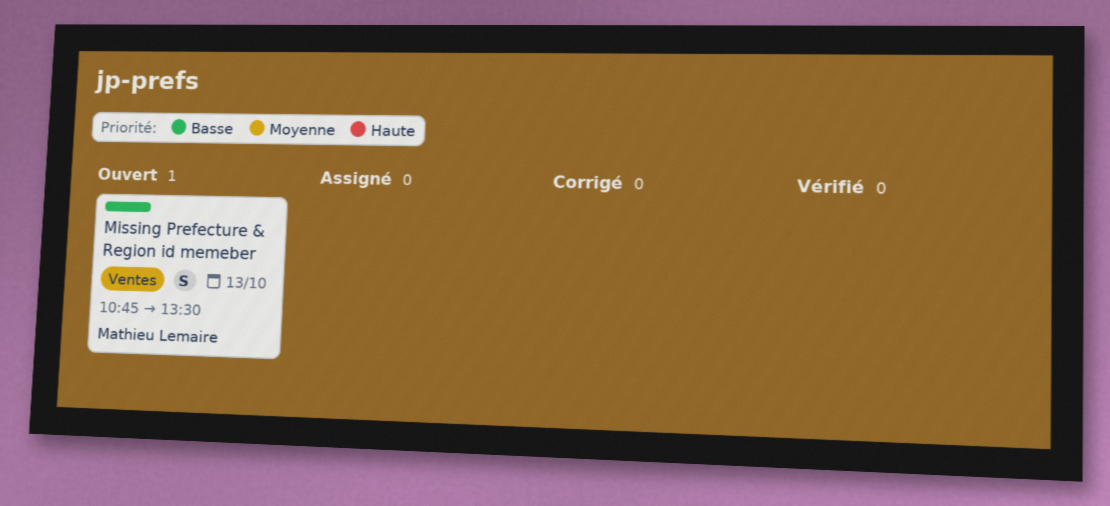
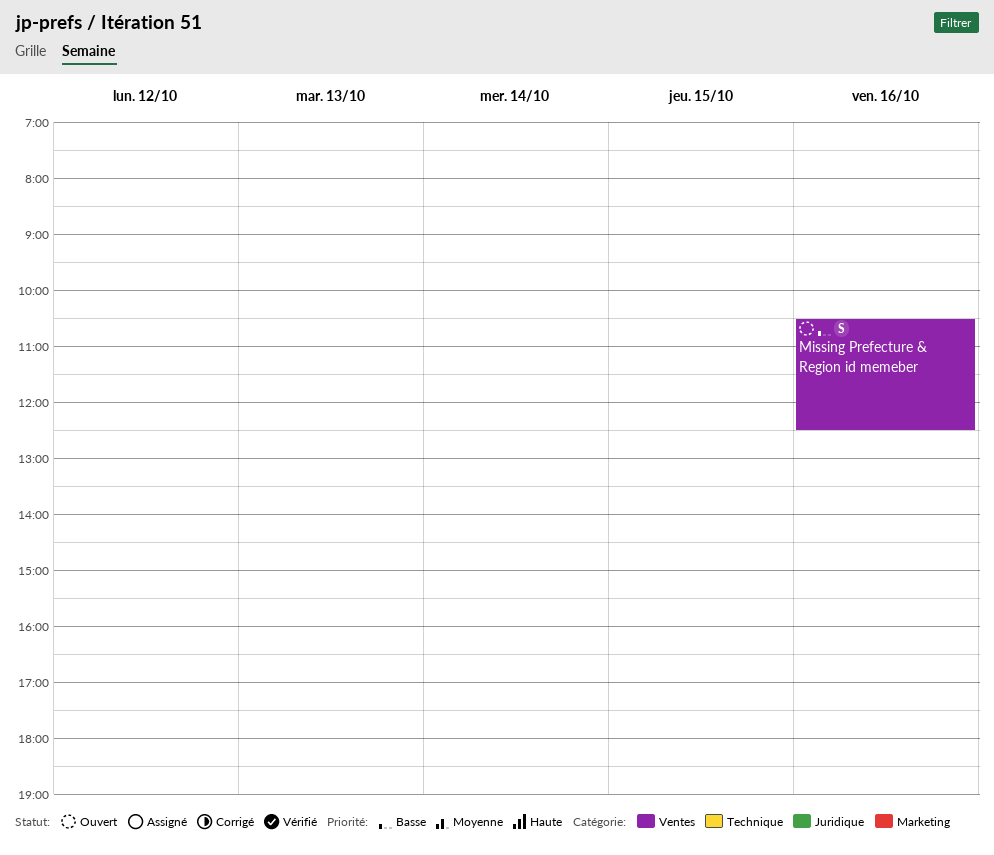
Missing Prefecture & Region id memeber, day: Oct 13 -> Oct 16
Missing Prefecture & Region id memeber, begins: 10:45 -> 10:30
Missing Prefecture & Region id memeber, ends: 13:30 -> 12:30

